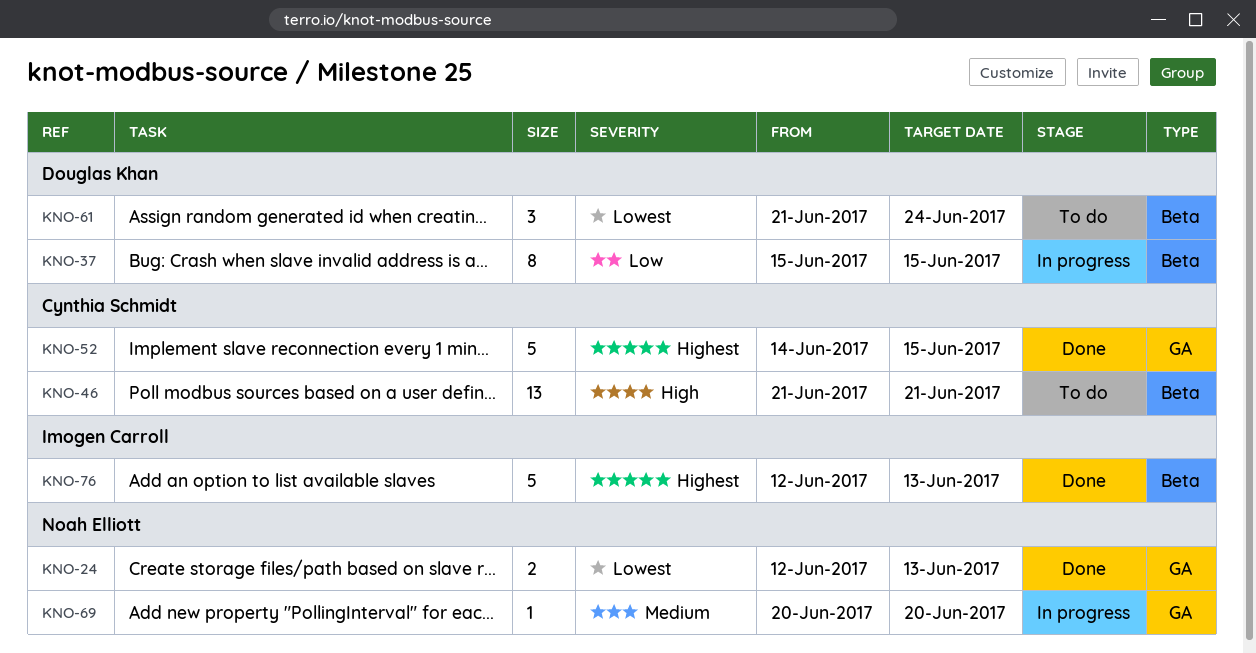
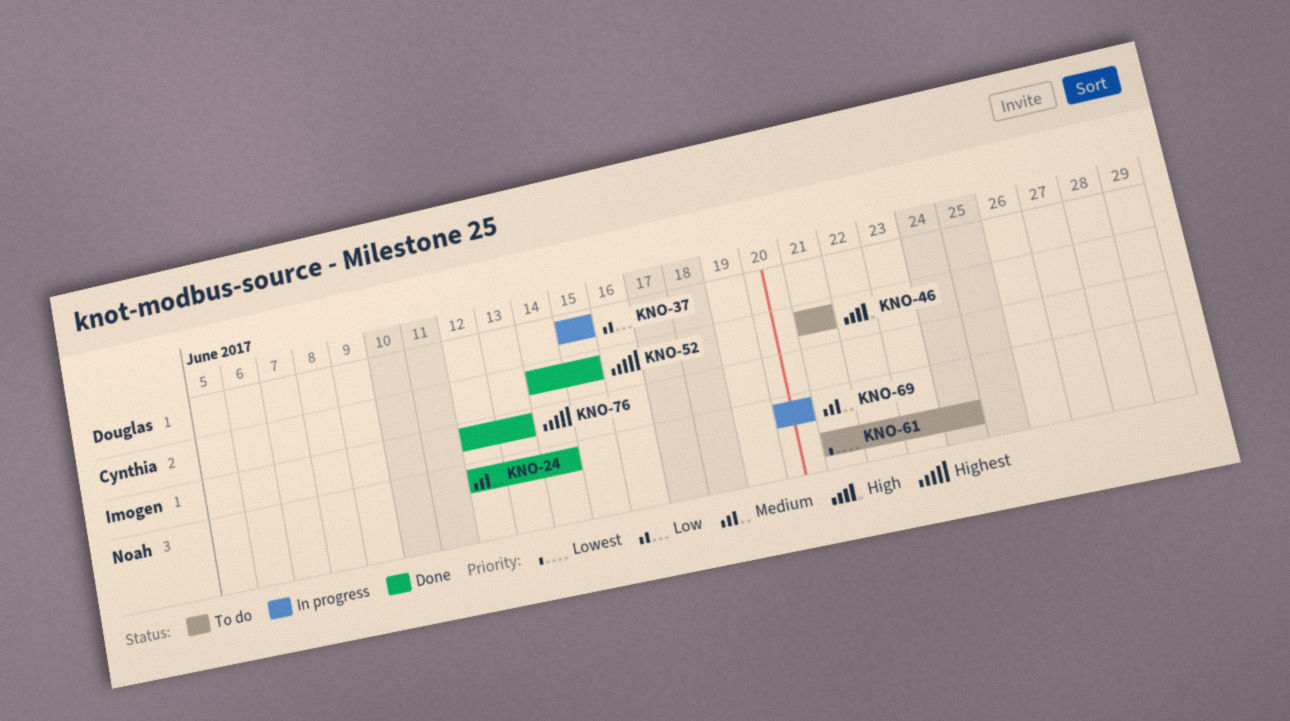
KNO-24, priority: Lowest -> Medium
KNO-24, due: Jun 13 -> Jun 14
KNO-61, owner: Douglas Khan -> Noah Elliott

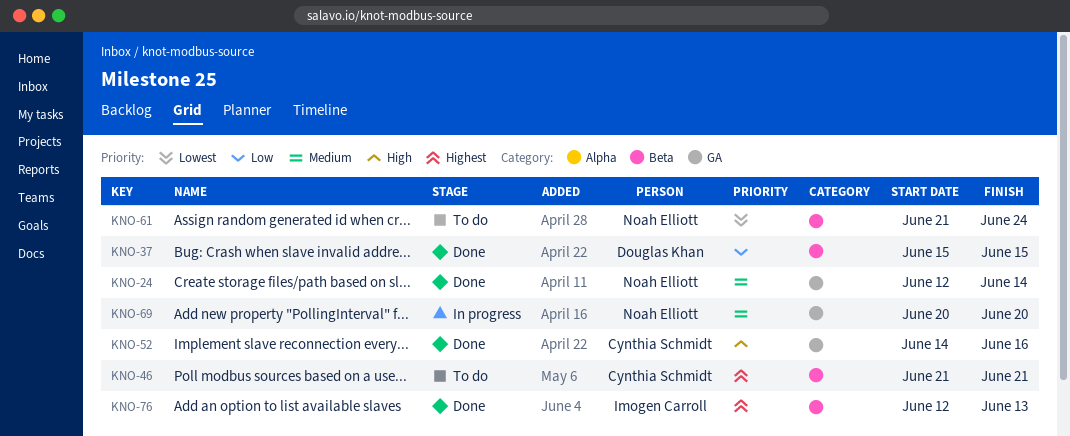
KNO-37, status: In progress -> Done
KNO-46, priority: High -> Highest
KNO-52, priority: Highest -> High
KNO-52, due: Jun 15 -> Jun 16

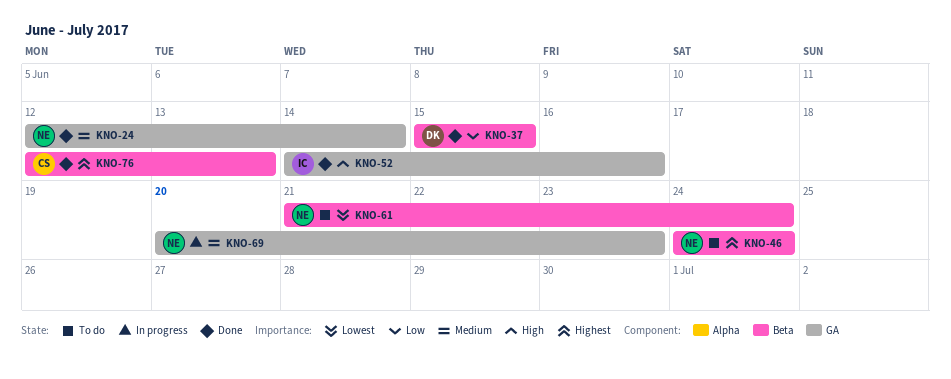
KNO-46, owner: Cynthia Schmidt -> Noah Elliott
KNO-46, start: Jun 21 -> Jun 24
KNO-46, due: Jun 21 -> Jun 24
KNO-52, owner: Cynthia Schmidt -> Imogen Carroll
KNO-69, due: Jun 20 -> Jun 23
KNO-76, owner: Imogen Carroll -> Cynthia Schmidt

